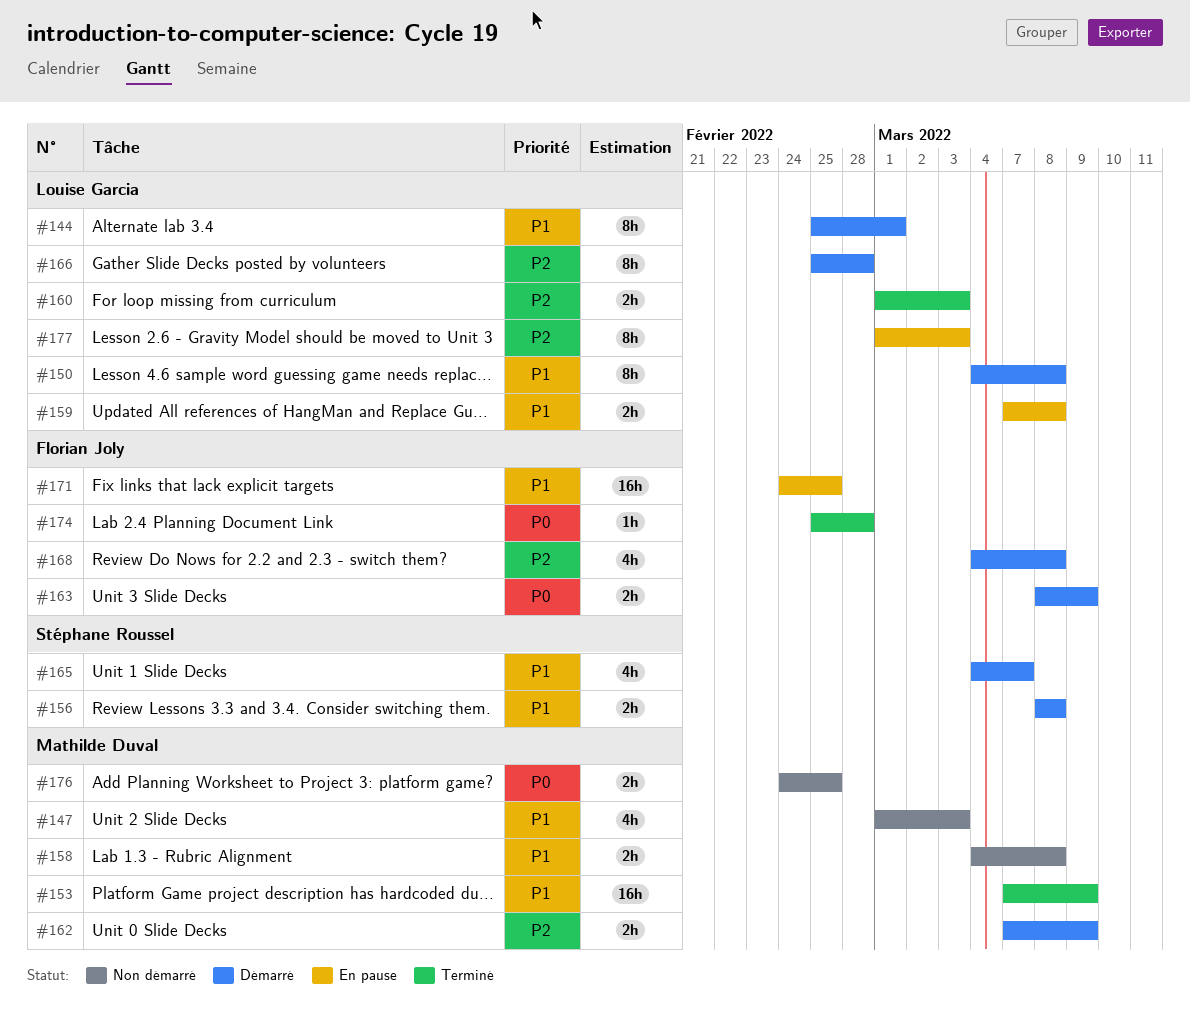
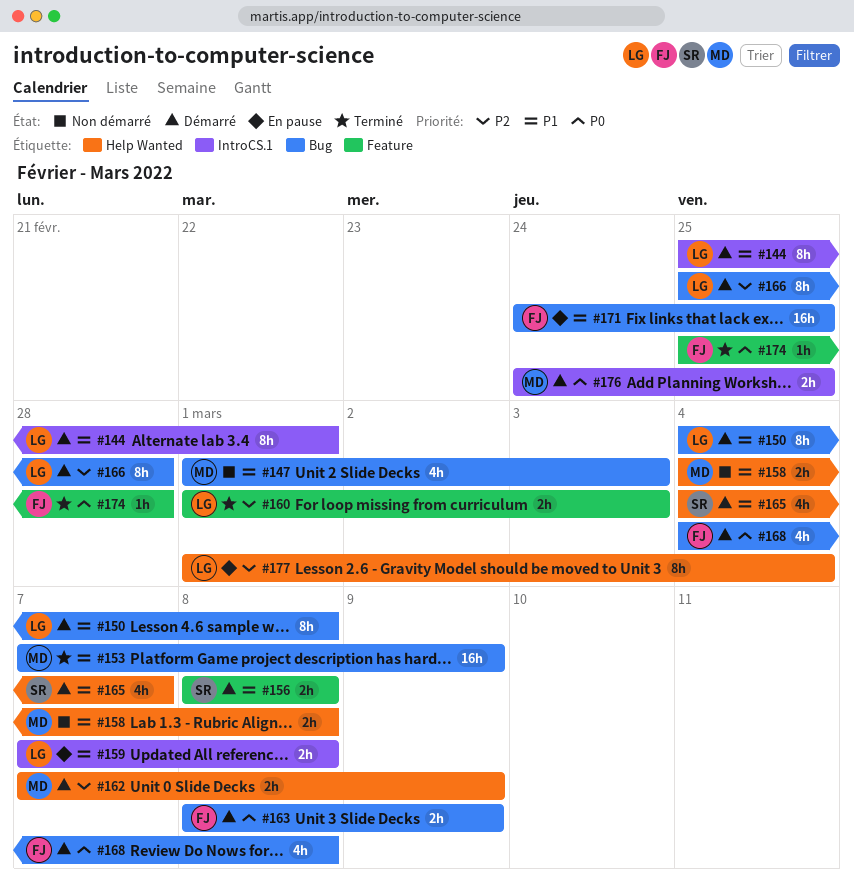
#168, priority: P2 -> P0
#176, status: Non démarré -> Démarré
#177, due: Mar 3 -> Mar 4

